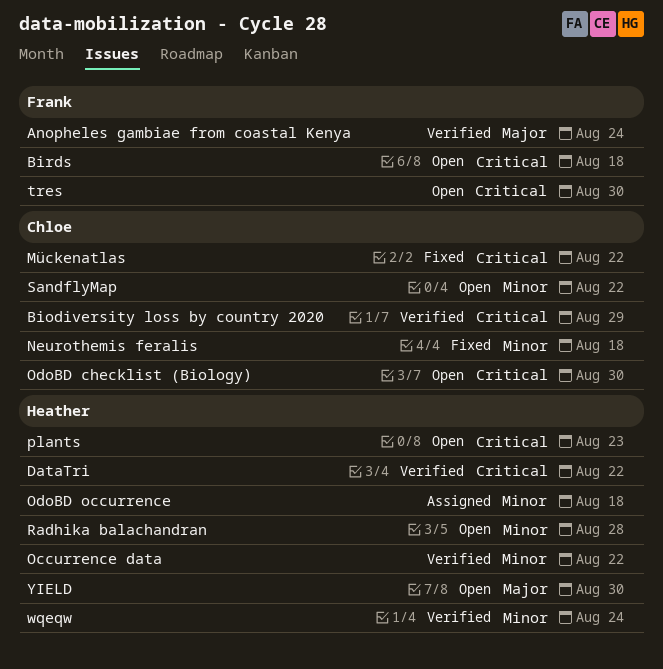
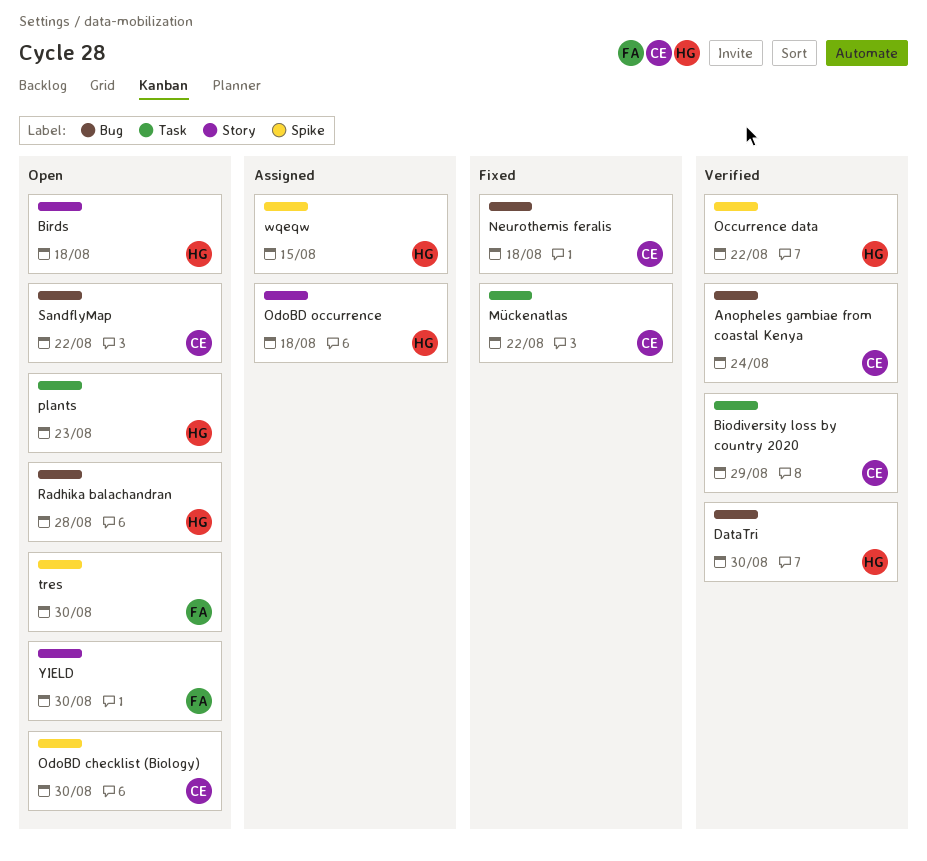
Anopheles gambiae from coastal Kenya, owner: Frank -> Chloe
Birds, owner: Frank -> Heather
DataTri, due: Aug 22 -> Aug 30
wqeqw, status: Verified -> Assigned
wqeqw, due: Aug 24 -> Aug 15
YIELD, owner: Heather -> Frank

